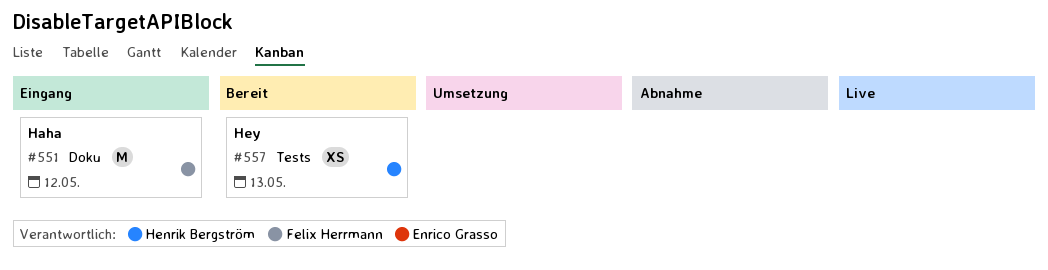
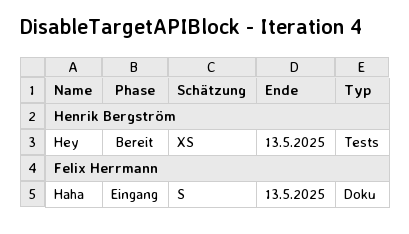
Haha, estimate: M -> S
Haha, due: May 12 -> May 13

